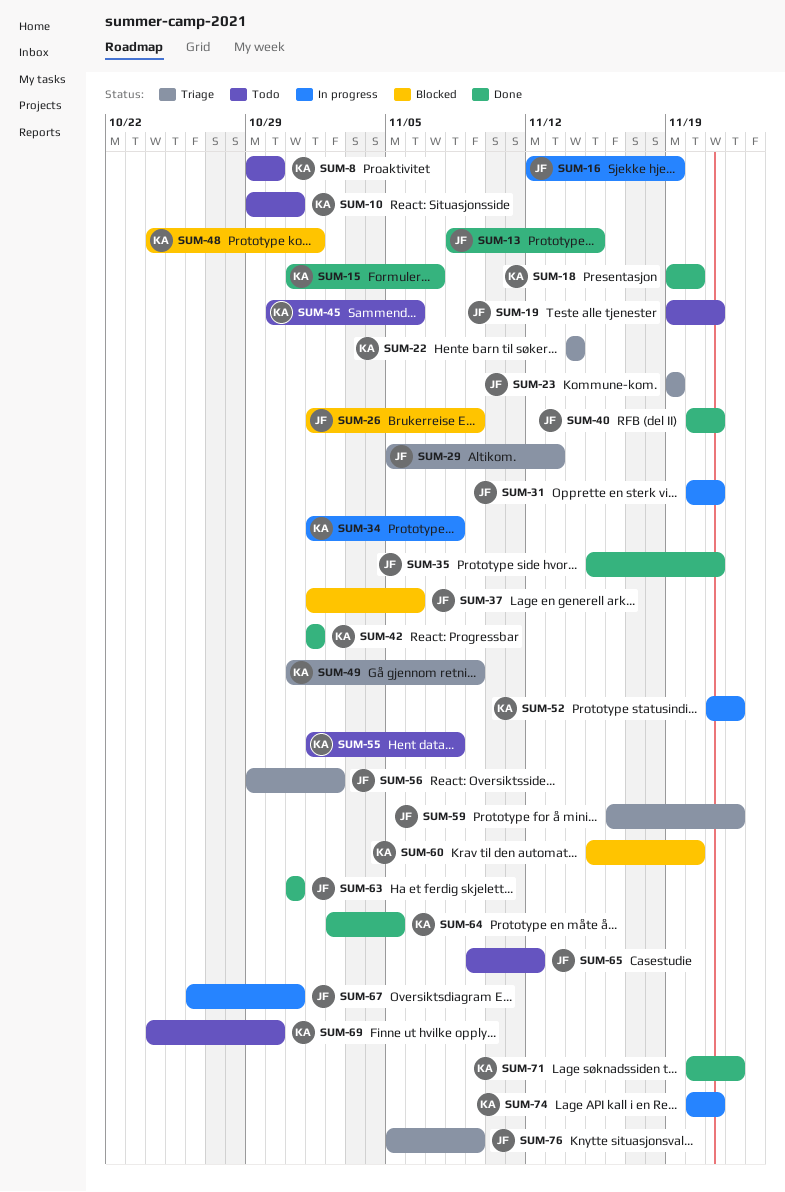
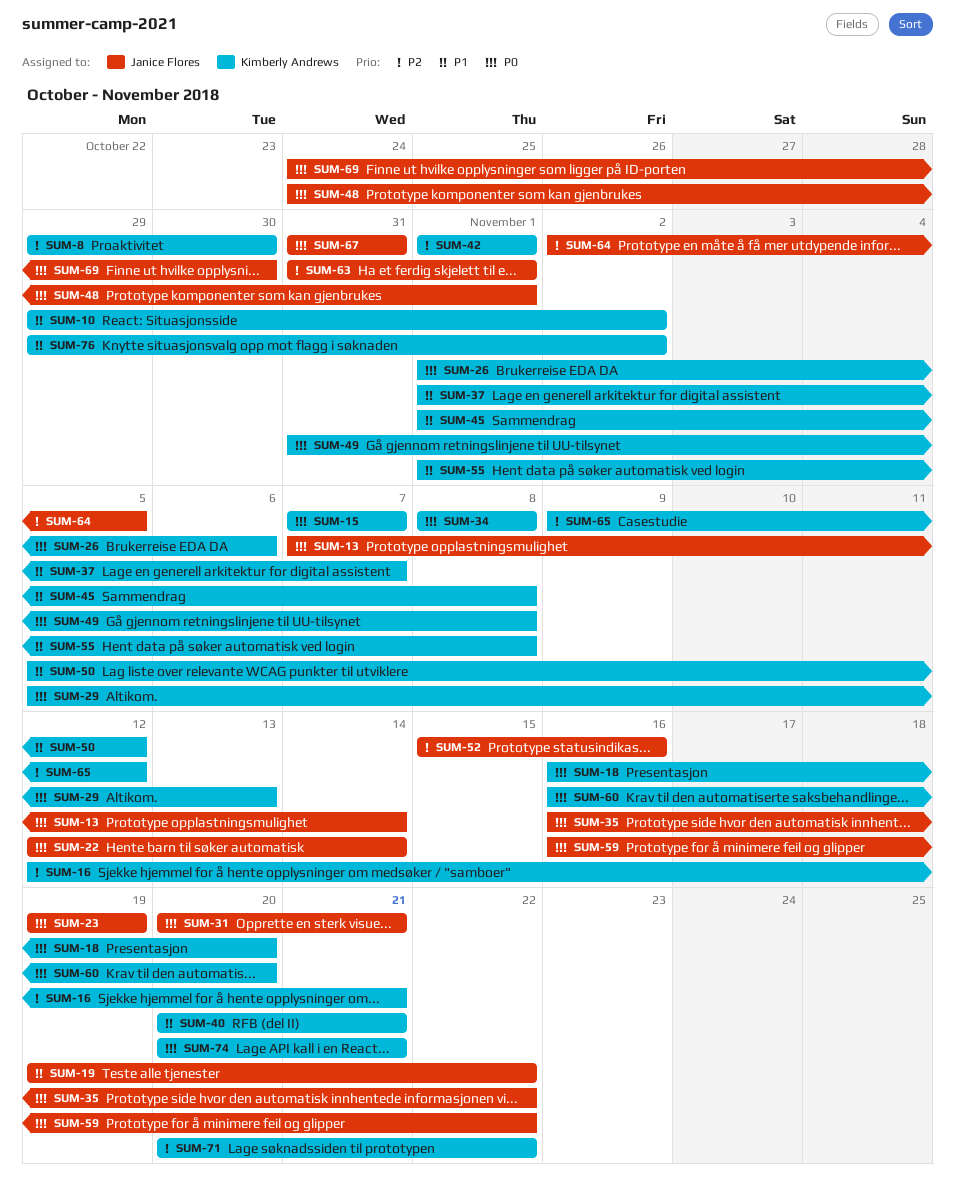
SUM-10, due: Oct 31 -> Nov 2
SUM-13, start: Nov 8 -> Nov 7
SUM-13, due: Nov 15 -> Nov 14
SUM-15, start: Oct 31 -> Nov 7
SUM-16, owner: Janice Flores -> Kimberly Andrews
SUM-16, due: Nov 19 -> Nov 21
SUM-18, start: Nov 19 -> Nov 16
SUM-19, due: Nov 21 -> Nov 22
SUM-22, owner: Kimberly Andrews -> Janice Flores
SUM-22, start: Nov 14 -> Nov 12
SUM-26, owner: Janice Flores -> Kimberly Andrews
SUM-26, due: Nov 9 -> Nov 6
SUM-29, owner: Janice Flores -> Kimberly Andrews
SUM-34, start: Nov 1 -> Nov 8
SUM-35, start: Nov 15 -> Nov 16
SUM-35, due: Nov 21 -> Nov 22
SUM-37, owner: Janice Flores -> Kimberly Andrews
SUM-37, due: Nov 6 -> Nov 7
SUM-40, owner: Janice Flores -> Kimberly Andrews
SUM-45, start: Oct 30 -> Nov 1
SUM-45, due: Nov 6 -> Nov 8
SUM-48, owner: Kimberly Andrews -> Janice Flores
SUM-49, due: Nov 9 -> Nov 8
SUM-50: none -> present
SUM-52, owner: Kimberly Andrews -> Janice Flores
SUM-52, start: Nov 21 -> Nov 15
SUM-52, due: Nov 22 -> Nov 16
SUM-56: present -> none
SUM-60, start: Nov 15 -> Nov 16
SUM-63, due: Oct 31 -> Nov 1
SUM-64, owner: Kimberly Andrews -> Janice Flores
SUM-65, owner: Janice Flores -> Kimberly Andrews
SUM-67, start: Oct 26 -> Oct 31
SUM-69, owner: Kimberly Andrews -> Janice Flores
SUM-76, owner: Janice Flores -> Kimberly Andrews
SUM-76, start: Nov 5 -> Oct 29
SUM-76, due: Nov 9 -> Nov 2

